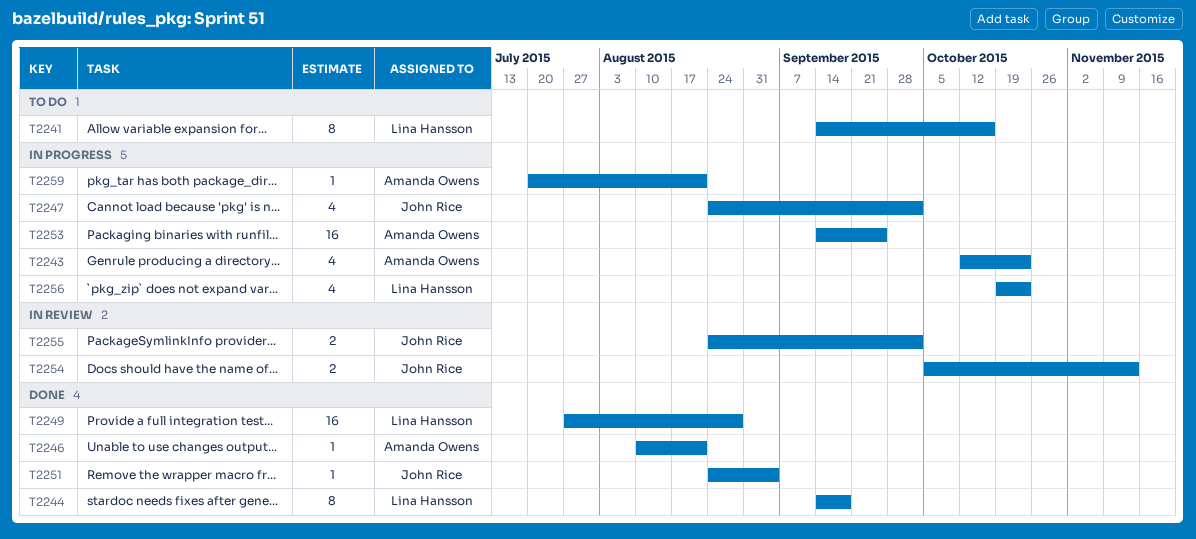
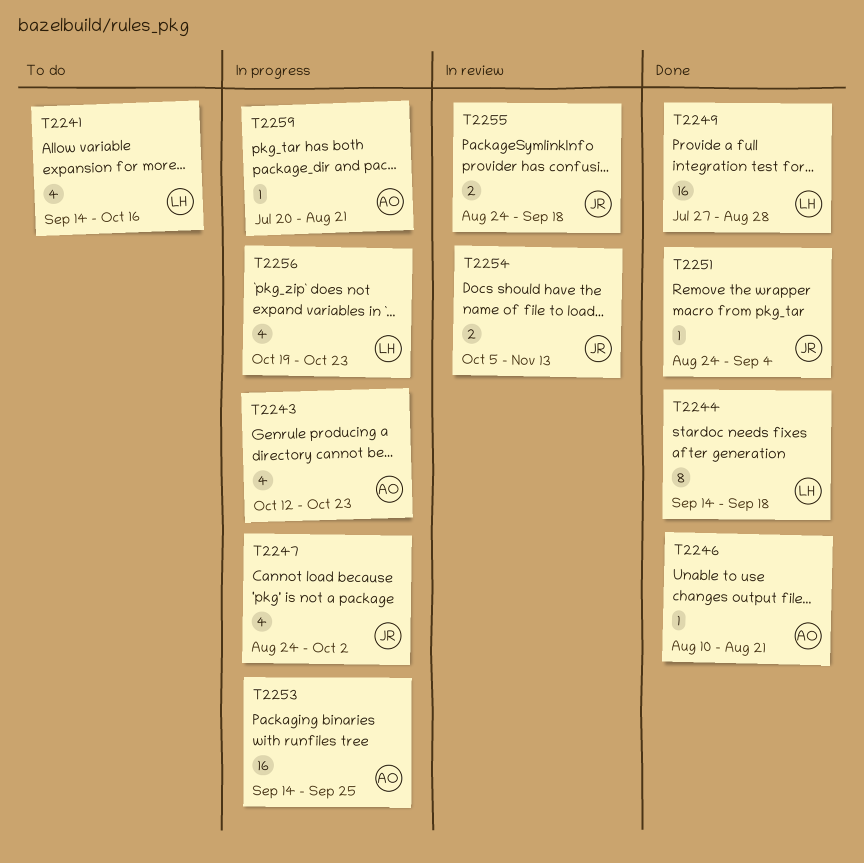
T2241, estimate: 8 -> 4
T2255, due: Oct 2 -> Sep 18

